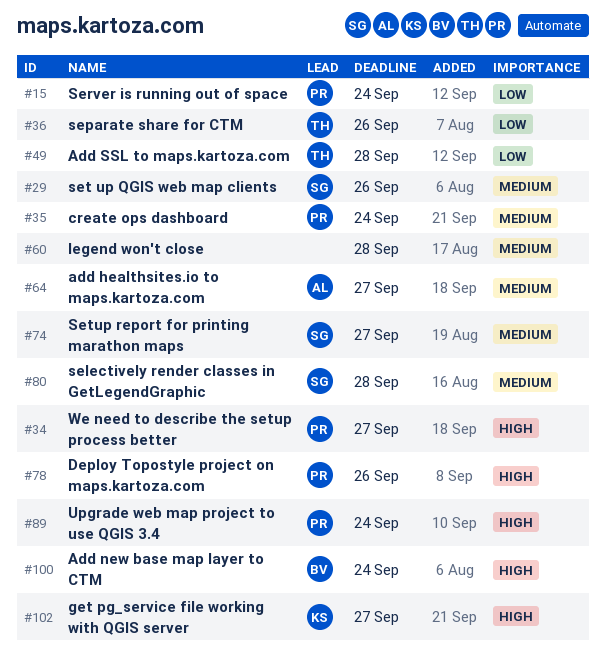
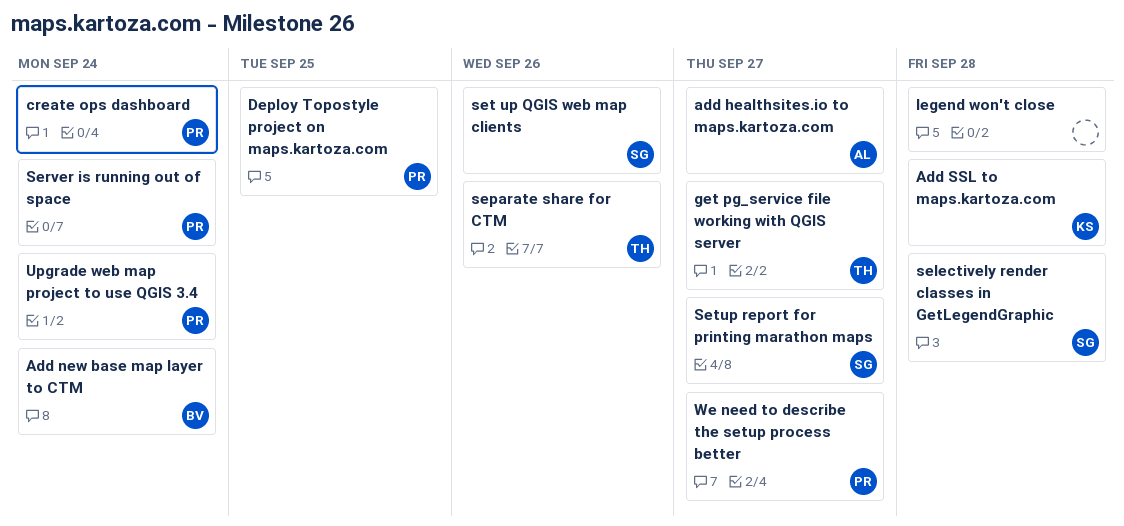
Add SSL to maps.kartoza.com, owner: TH -> KS
Deploy Topostyle project on maps.kartoza.com, due: Sep 26 -> Sep 25
get pg_service file working with QGIS server, owner: KS -> TH

